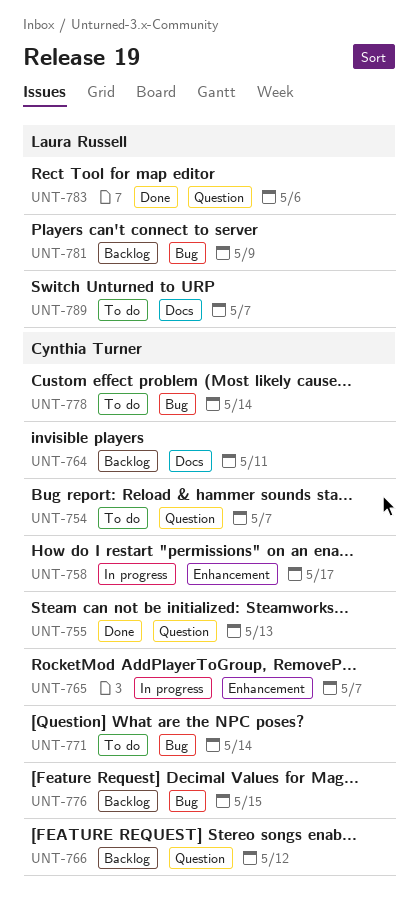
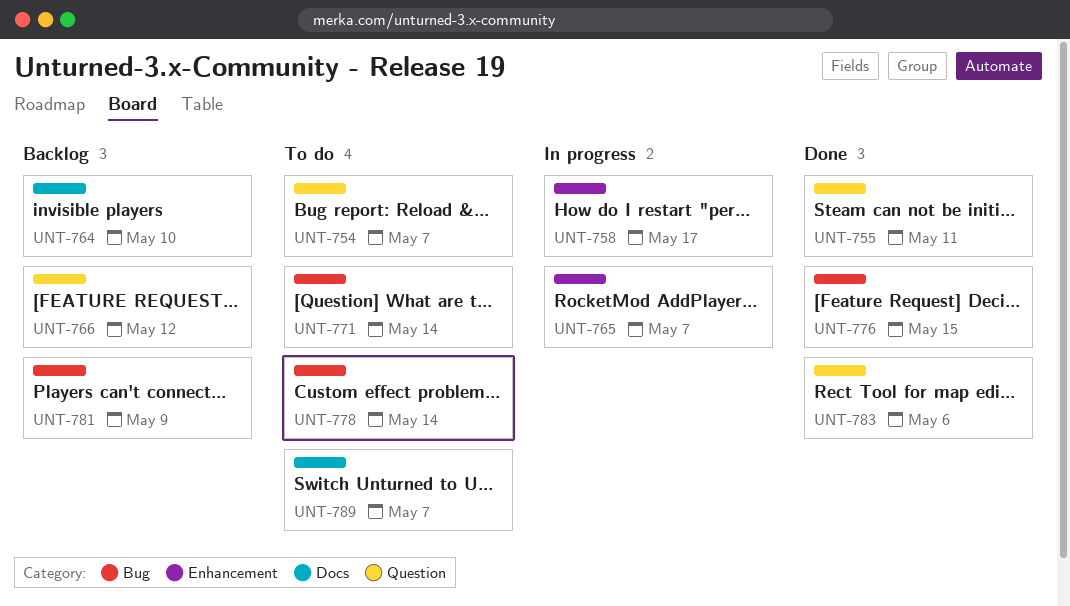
UNT-755, due: May 13 -> May 11
UNT-764, due: May 11 -> May 10
UNT-776, status: Backlog -> Done

